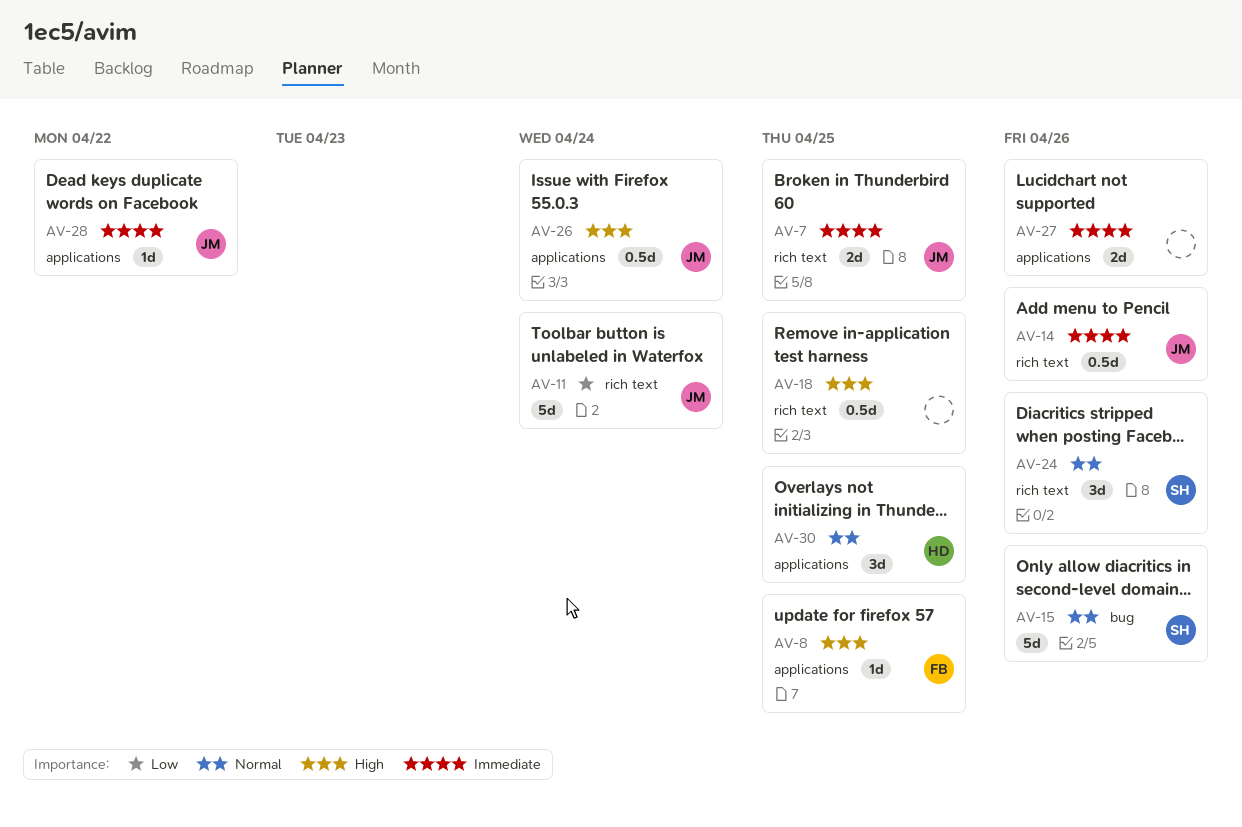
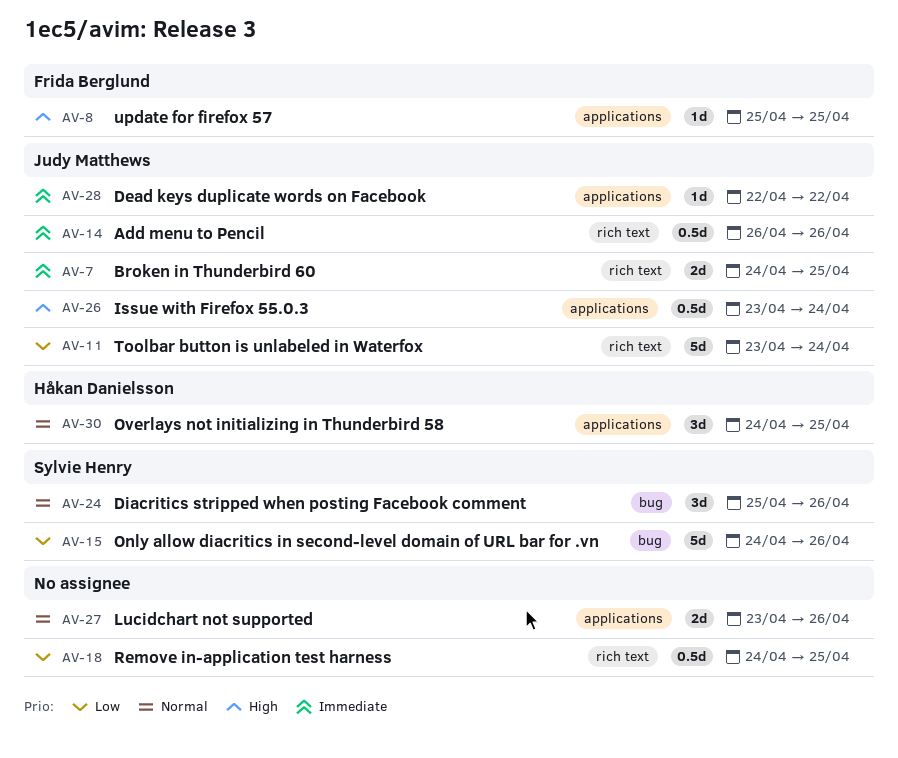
AV-15, priority: Normal -> Low
AV-18, priority: High -> Low
AV-24, label: rich text -> bug
AV-27, priority: Immediate -> Normal

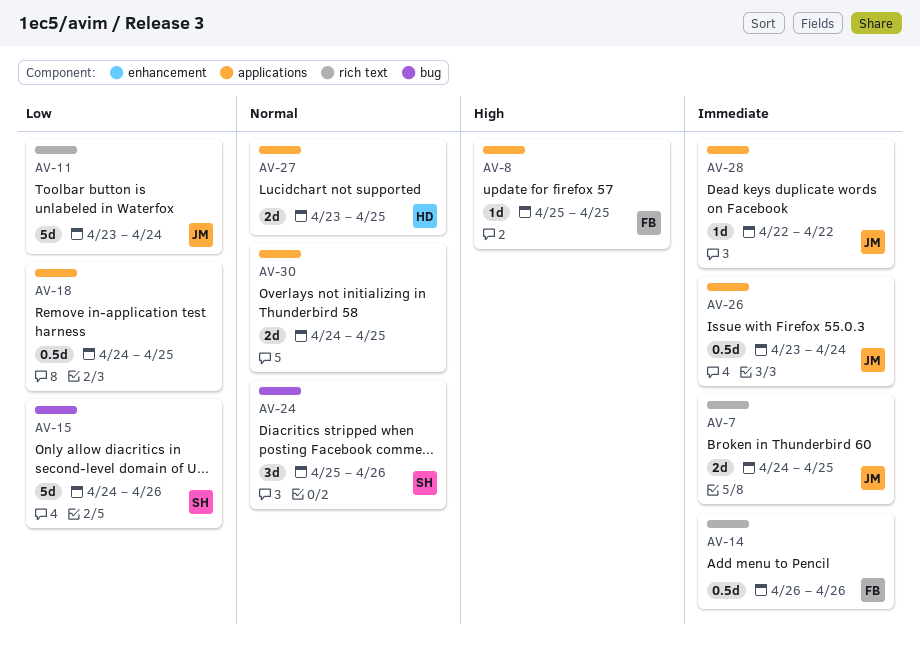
AV-14, owner: Judy Matthews -> Frida Berglund
AV-18, label: rich text -> applications
AV-26, priority: High -> Immediate
AV-27, owner: none -> Håkan Danielsson
AV-27, due: Apr 26 -> Apr 25
AV-30, owner: Håkan Danielsson -> none
AV-30, estimate: 3d -> 2d

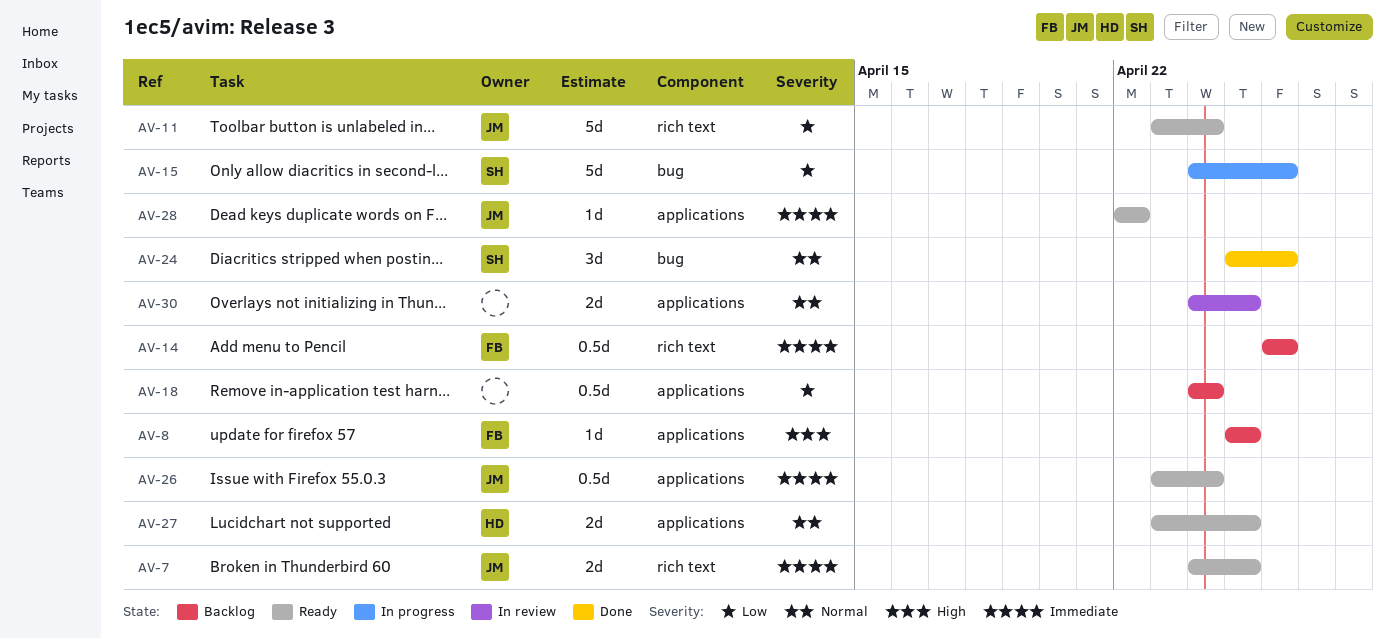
AV-18, due: Apr 25 -> Apr 24

